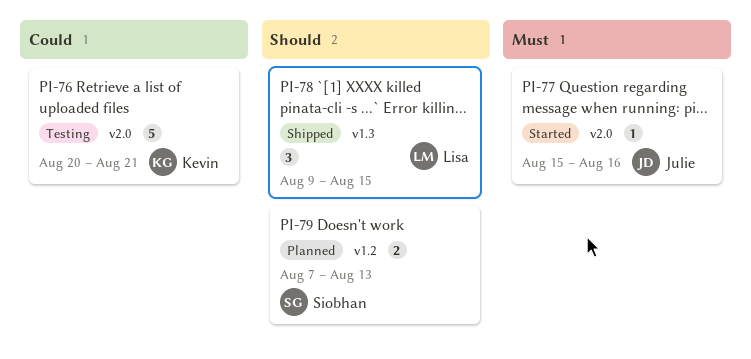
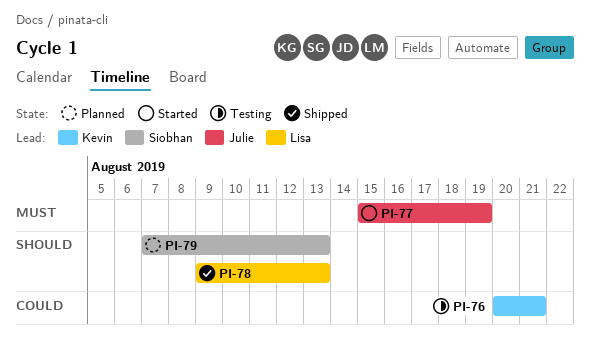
PI-77, due: Aug 16 -> Aug 19
PI-78, due: Aug 15 -> Aug 13

